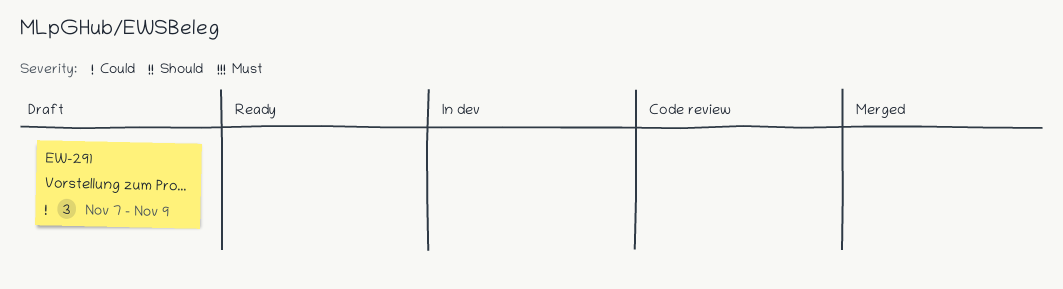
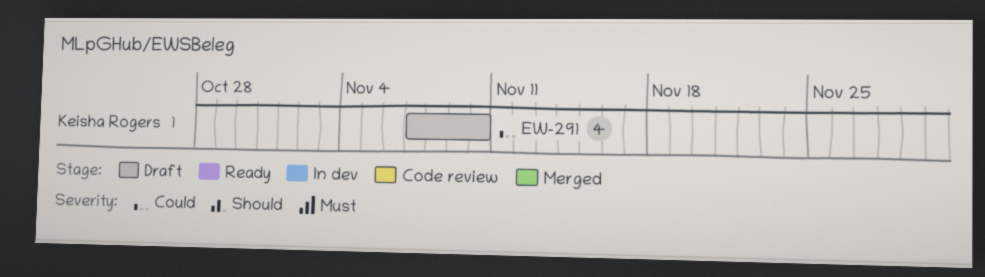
EW-291, estimate: 3 -> 4
EW-291, due: Nov 9 -> Nov 10

